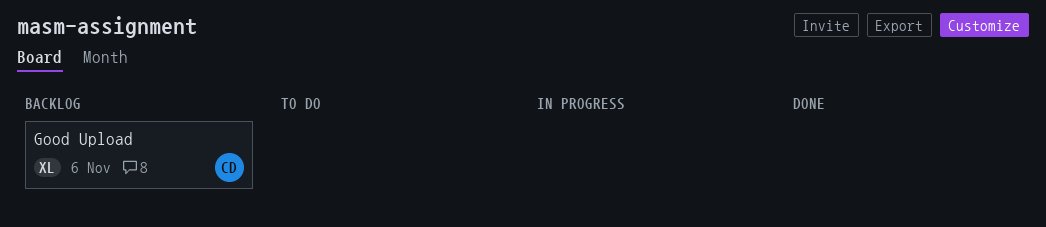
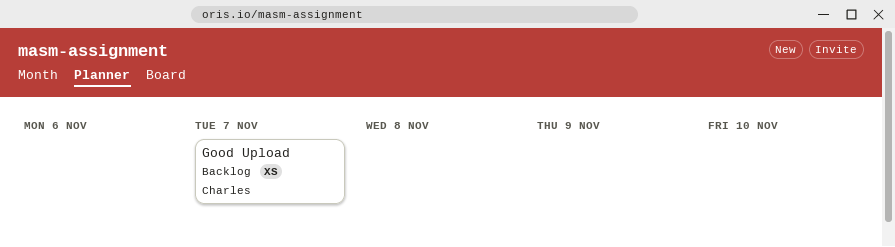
Good Upload, estimate: XL -> XS
Good Upload, due: Nov 6 -> Nov 7

